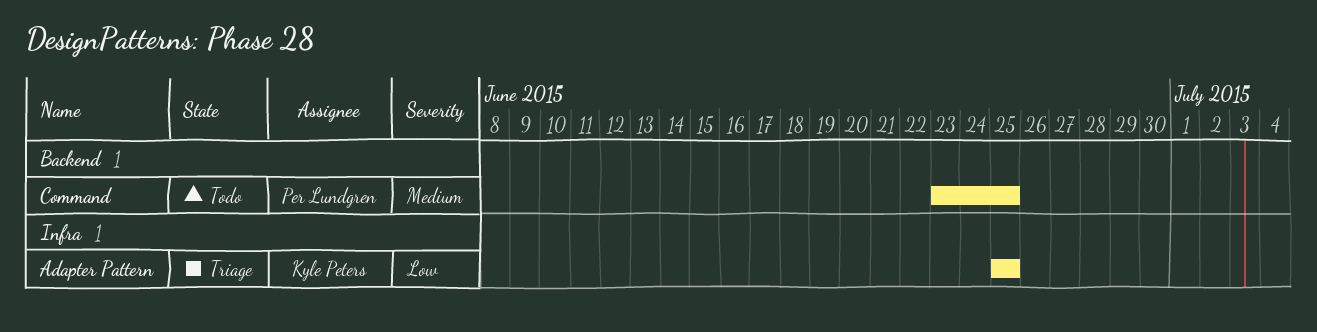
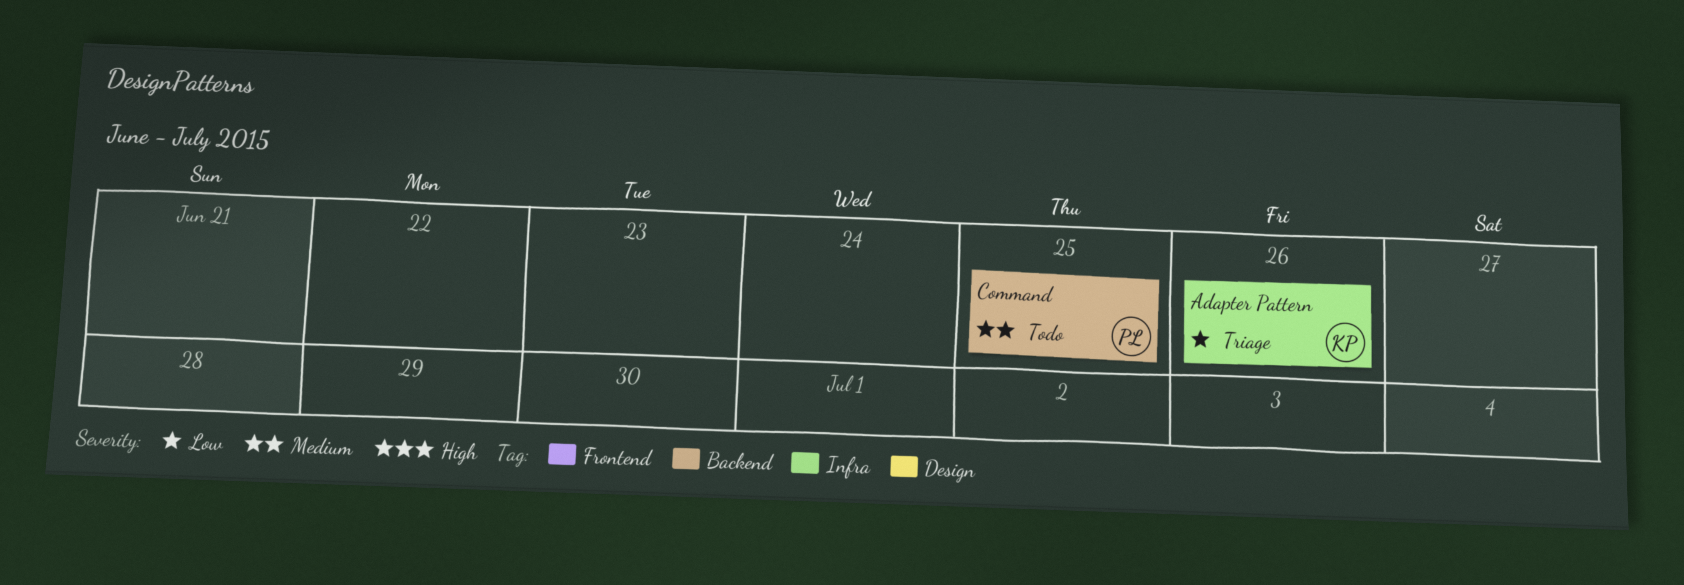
Adapter Pattern, due: Jun 25 -> Jun 26

